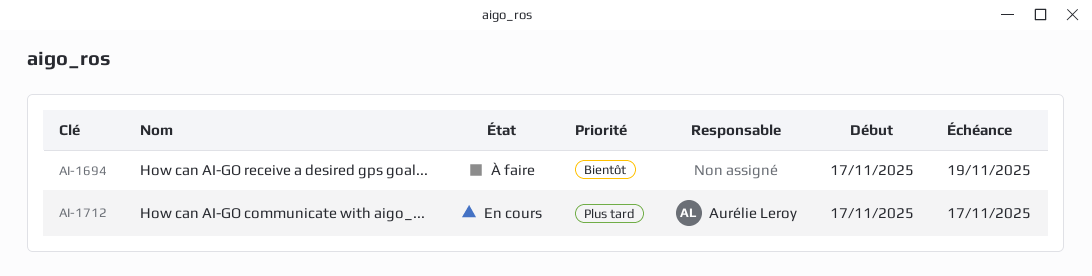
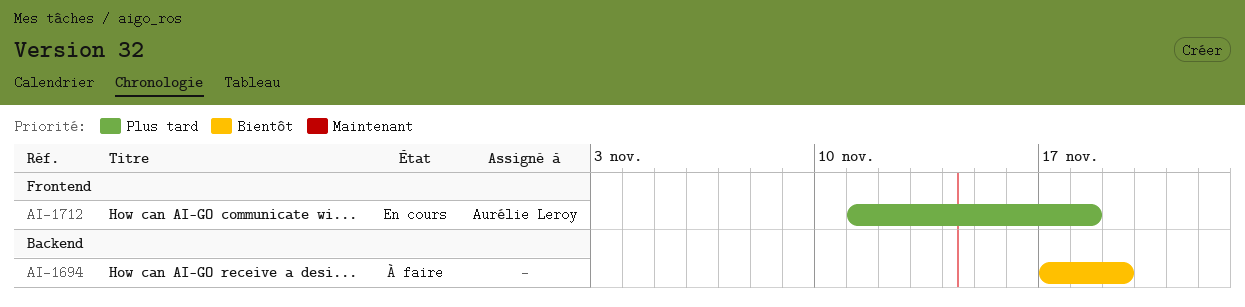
AI-1712, start: Nov 17 -> Nov 11
AI-1712, due: Nov 17 -> Nov 18

